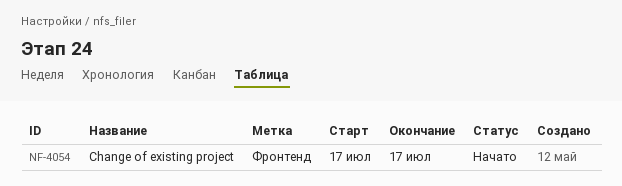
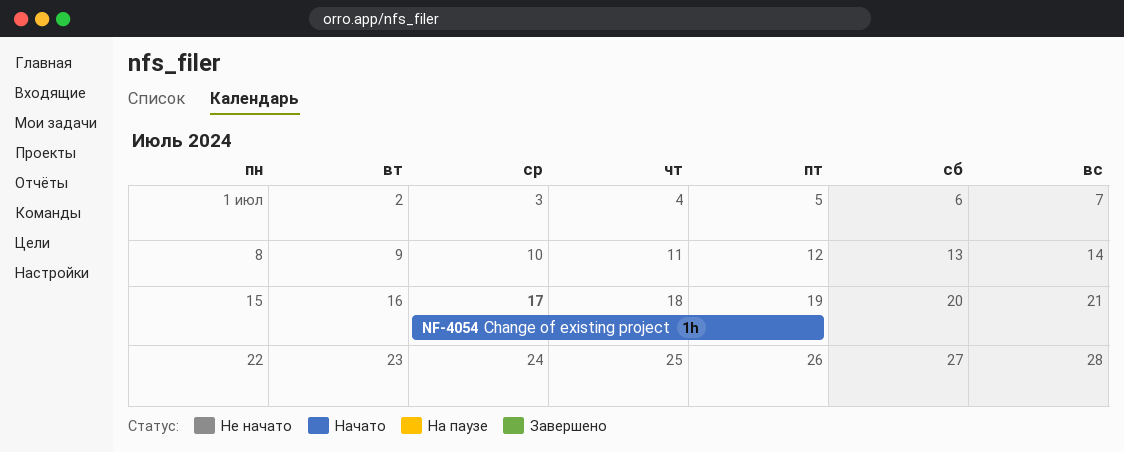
NF-4054, due: Jul 17 -> Jul 19

